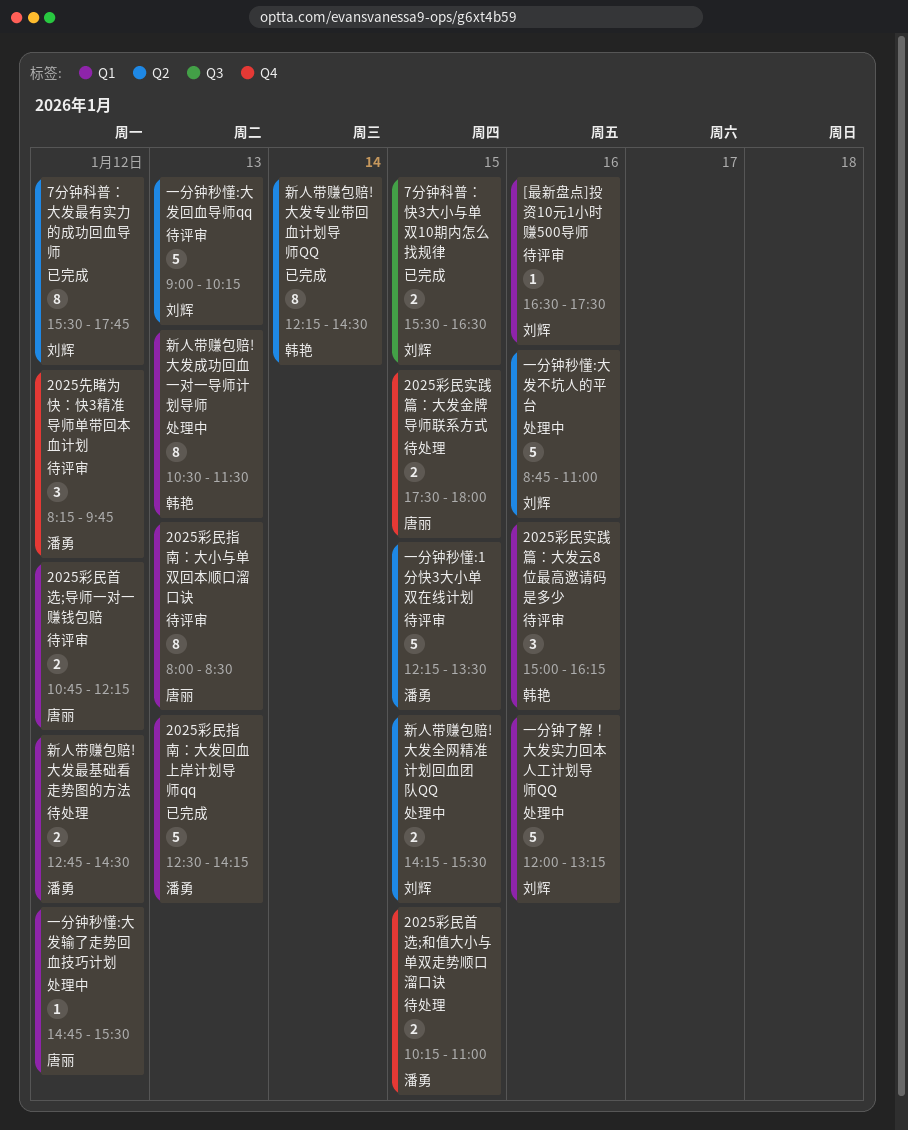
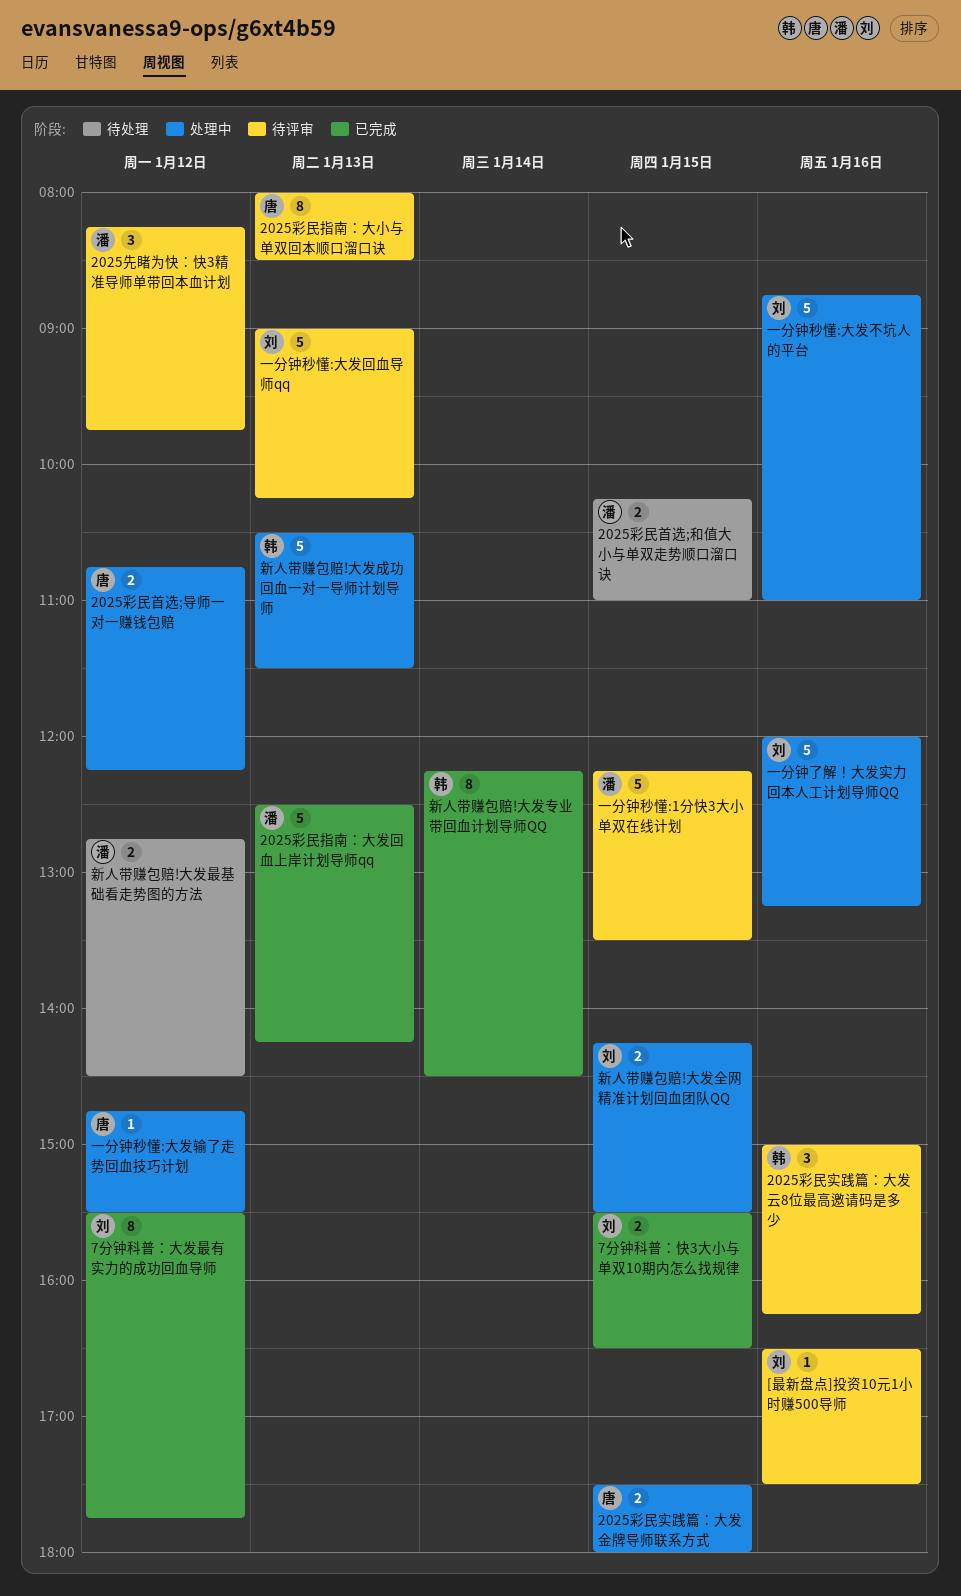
2025彩民实践篇：大发金牌导师联系方式, status: 待处理 -> 处理中
2025彩民首选;导师一对一赚钱包赔, status: 待评审 -> 处理中
新人带赚包赔!大发成功回血一对一导师计划导师, estimate: 8 -> 5

